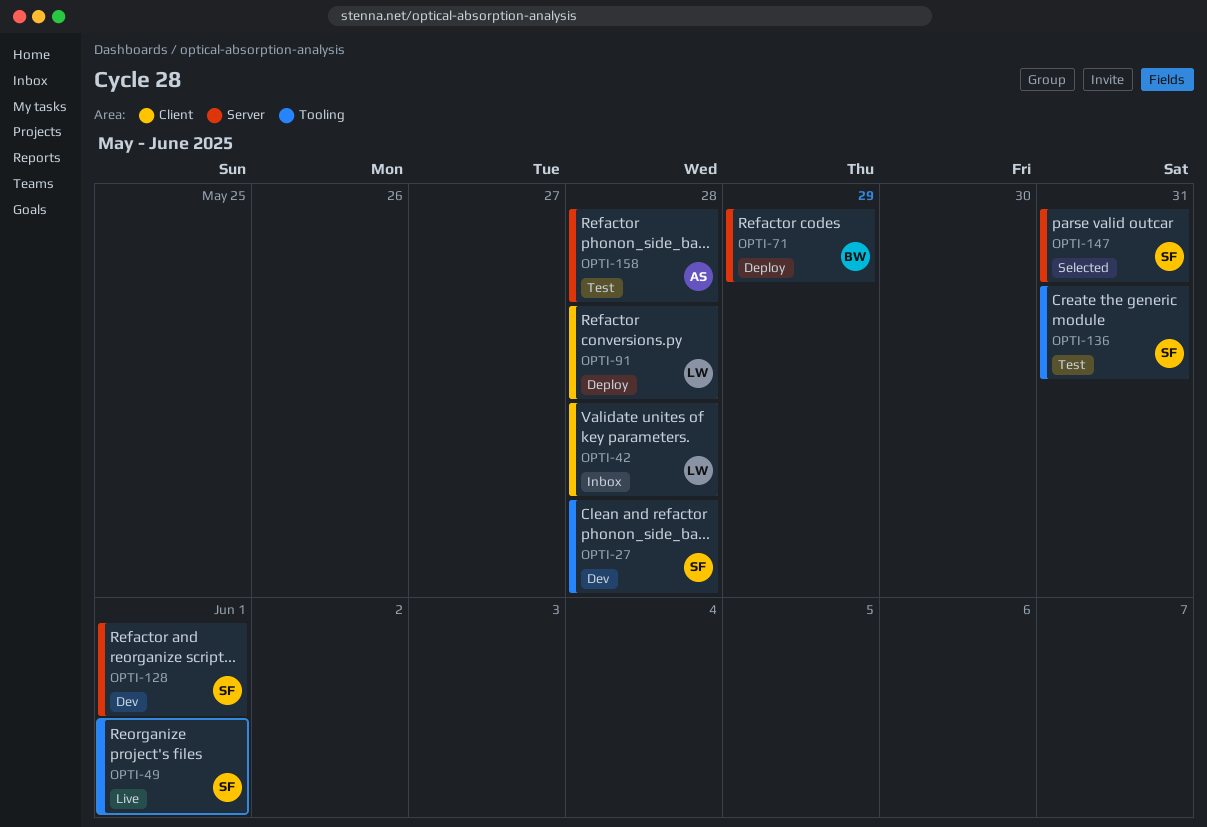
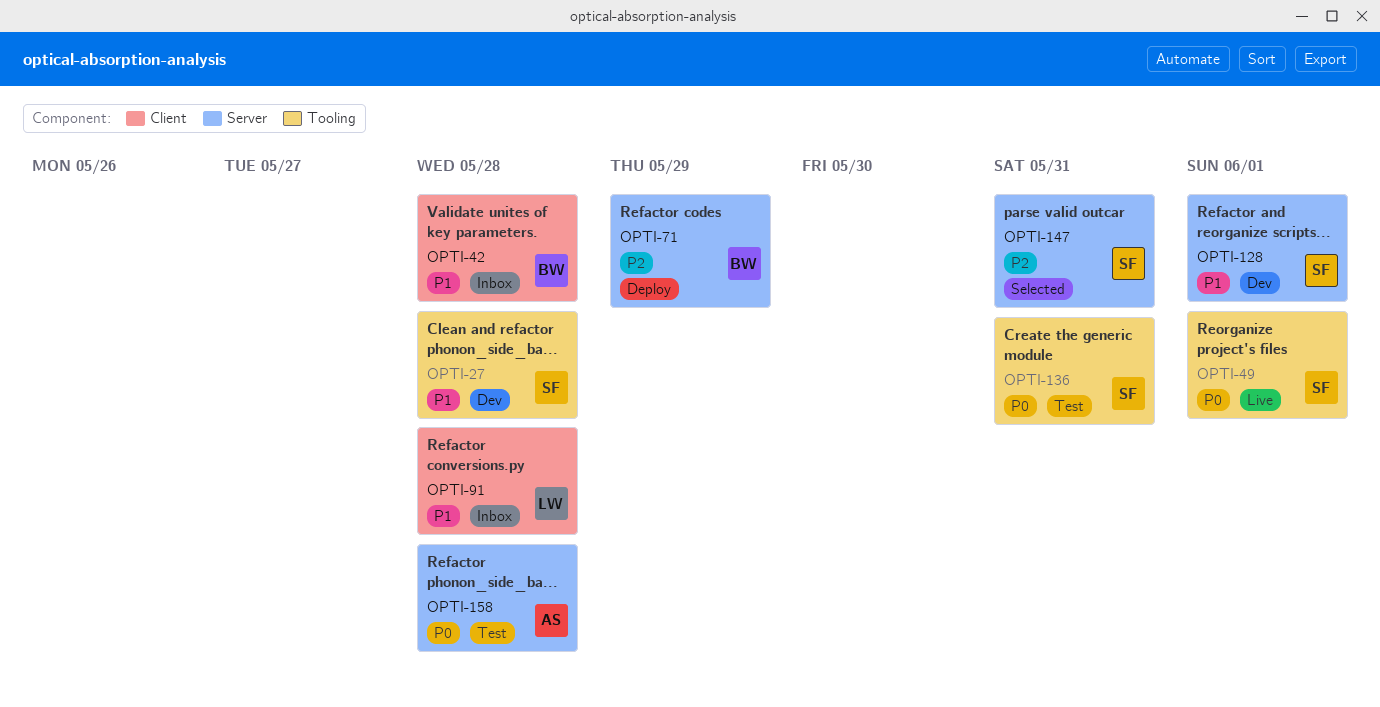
OPTI-42, owner: LW -> BW
OPTI-91, status: Deploy -> Inbox

